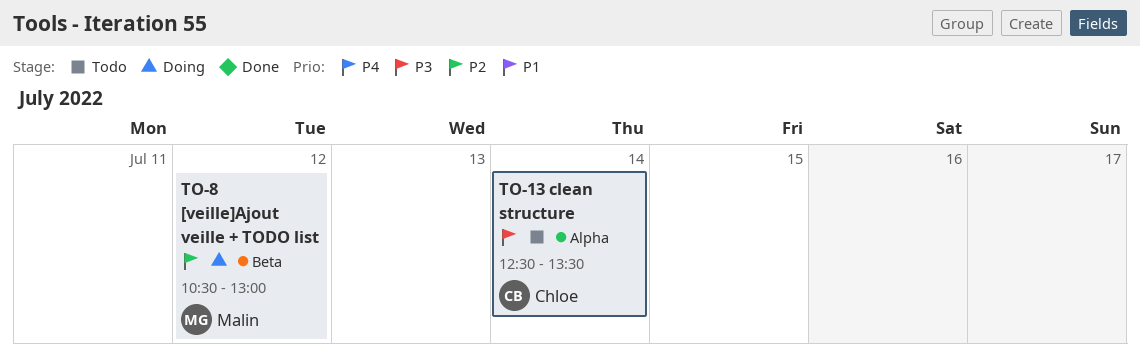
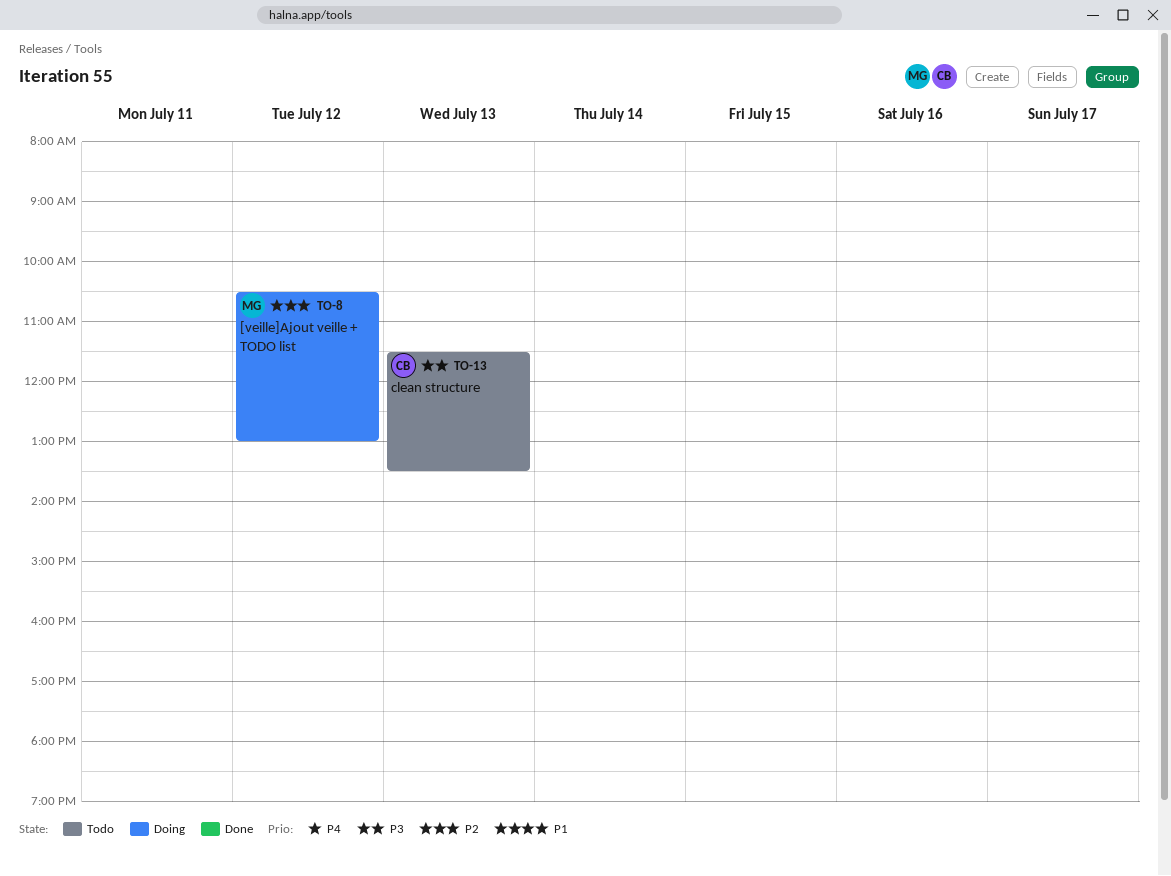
TO-13, day: Jul 14 -> Jul 13
TO-13, begins: 12:30 -> 11:30

